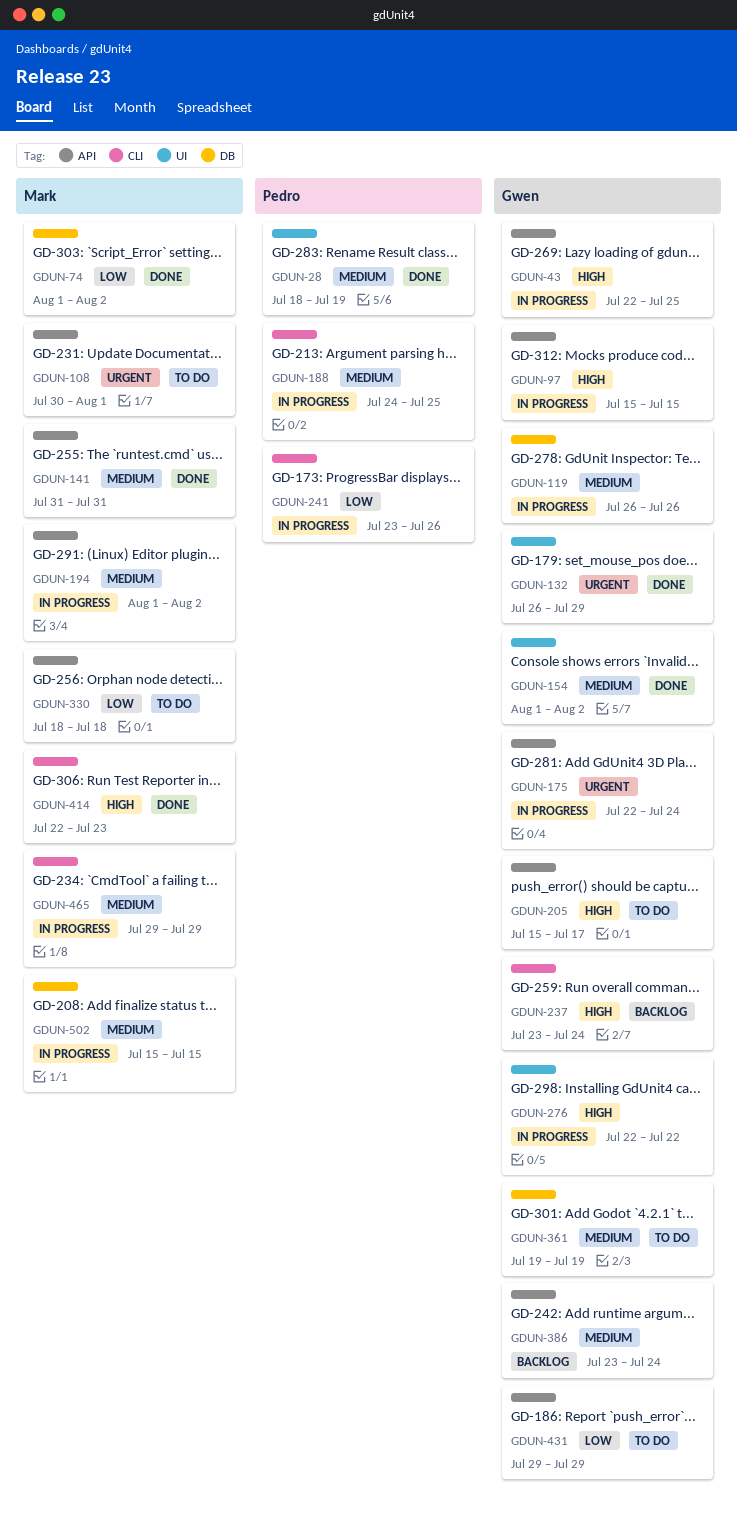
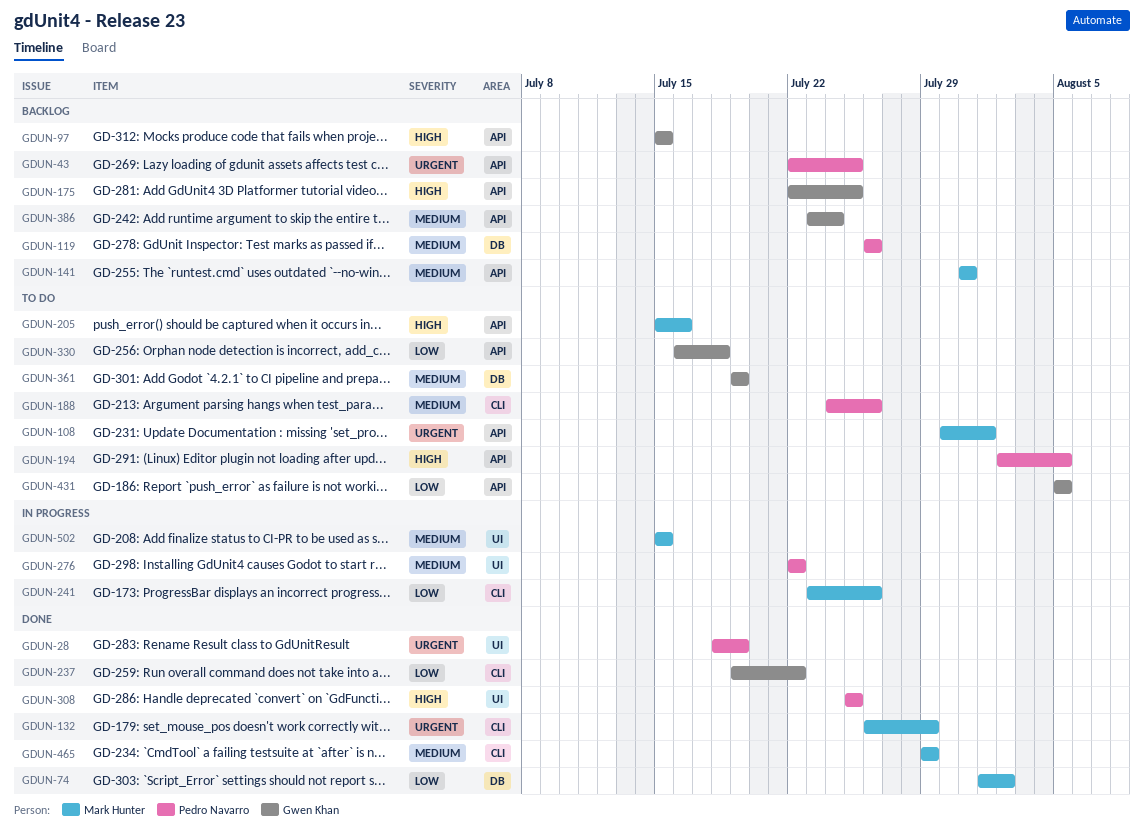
GDUN-28, priority: Medium -> Urgent
GDUN-43, status: In progress -> Backlog
GDUN-43, owner: Gwen Khan -> Pedro Navarro
GDUN-43, priority: High -> Urgent
GDUN-97, status: In progress -> Backlog
GDUN-119, status: In progress -> Backlog
GDUN-119, owner: Gwen Khan -> Pedro Navarro
GDUN-132, owner: Gwen Khan -> Mark Hunter
GDUN-132, label: UI -> CLI
GDUN-141, status: Done -> Backlog
GDUN-154: present -> none
GDUN-175, status: In progress -> Backlog
GDUN-175, priority: Urgent -> High
GDUN-175, due: Jul 24 -> Jul 25
GDUN-188, status: In progress -> To do
GDUN-188, due: Jul 25 -> Jul 26
GDUN-194, status: In progress -> To do
GDUN-194, owner: Mark Hunter -> Pedro Navarro
GDUN-194, priority: Medium -> High
GDUN-194, start: Aug 1 -> Aug 2
GDUN-194, due: Aug 2 -> Aug 5
GDUN-205, owner: Gwen Khan -> Mark Hunter
GDUN-205, due: Jul 17 -> Jul 16
GDUN-237, status: Backlog -> Done
GDUN-237, priority: High -> Low
GDUN-237, start: Jul 23 -> Jul 19
GDUN-237, due: Jul 24 -> Jul 22
GDUN-241, owner: Pedro Navarro -> Mark Hunter
GDUN-276, owner: Gwen Khan -> Pedro Navarro
GDUN-276, priority: High -> Medium
GDUN-308: none -> present
GDUN-330, owner: Mark Hunter -> Gwen Khan
GDUN-330, start: Jul 18 -> Jul 16
GDUN-414: present -> none
GDUN-431, start: Jul 29 -> Aug 5
GDUN-431, due: Jul 29 -> Aug 5
GDUN-465, status: In progress -> Done
GDUN-502, label: DB -> UI

